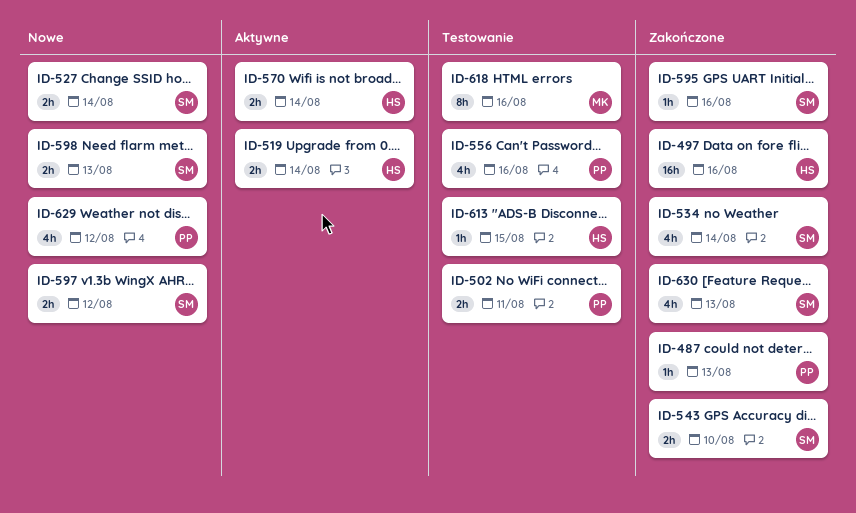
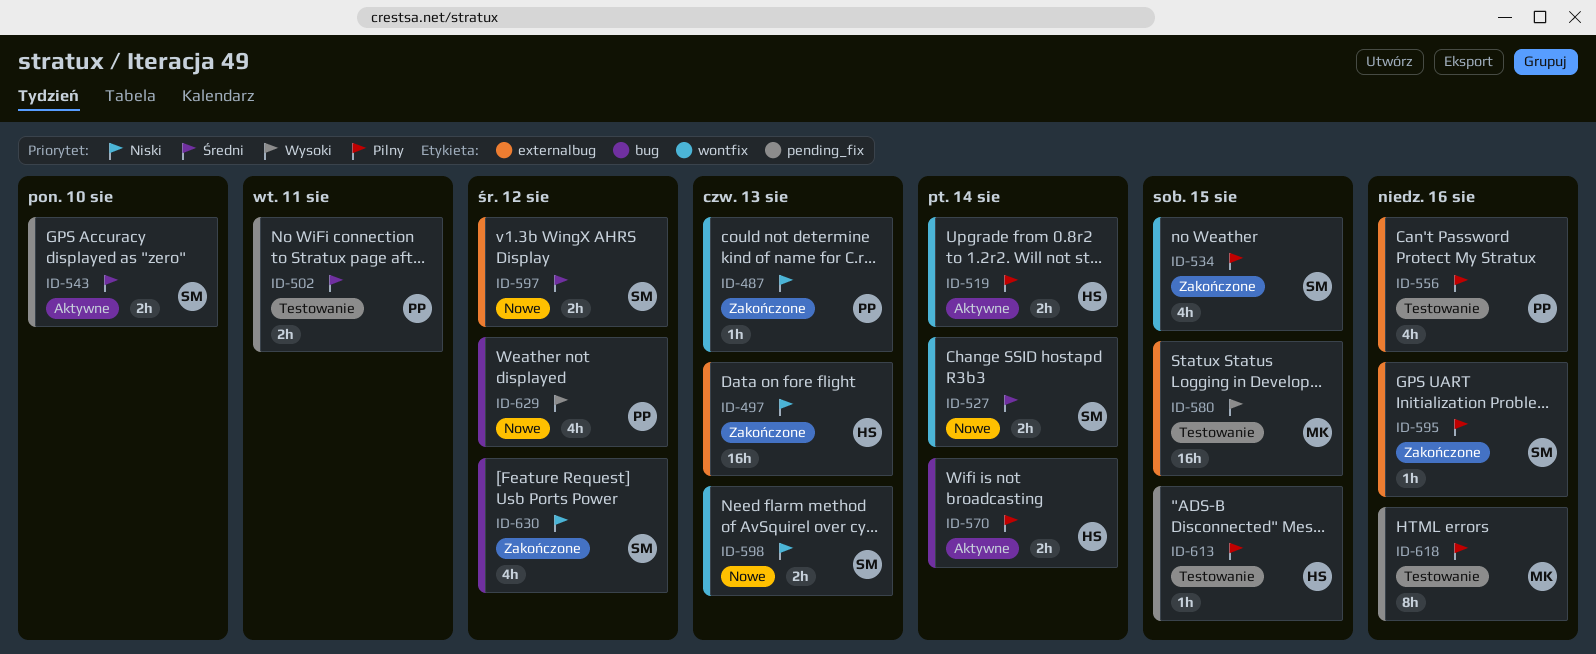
ID-497, due: Aug 16 -> Aug 13
ID-534, due: Aug 14 -> Aug 15
ID-543, status: Zakończone -> Aktywne
ID-580: none -> present
ID-630, due: Aug 13 -> Aug 12

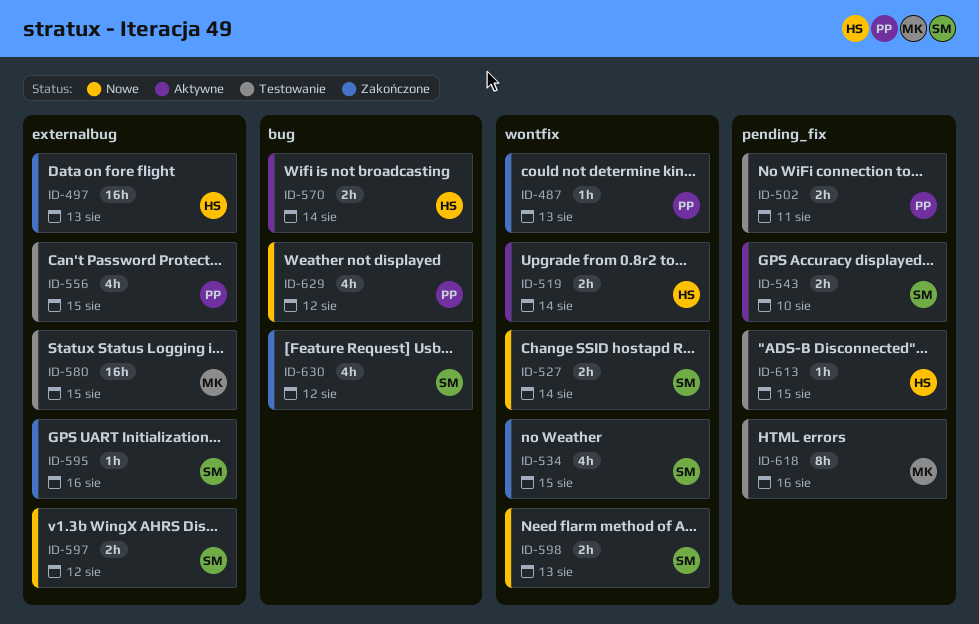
ID-556, due: Aug 16 -> Aug 15

